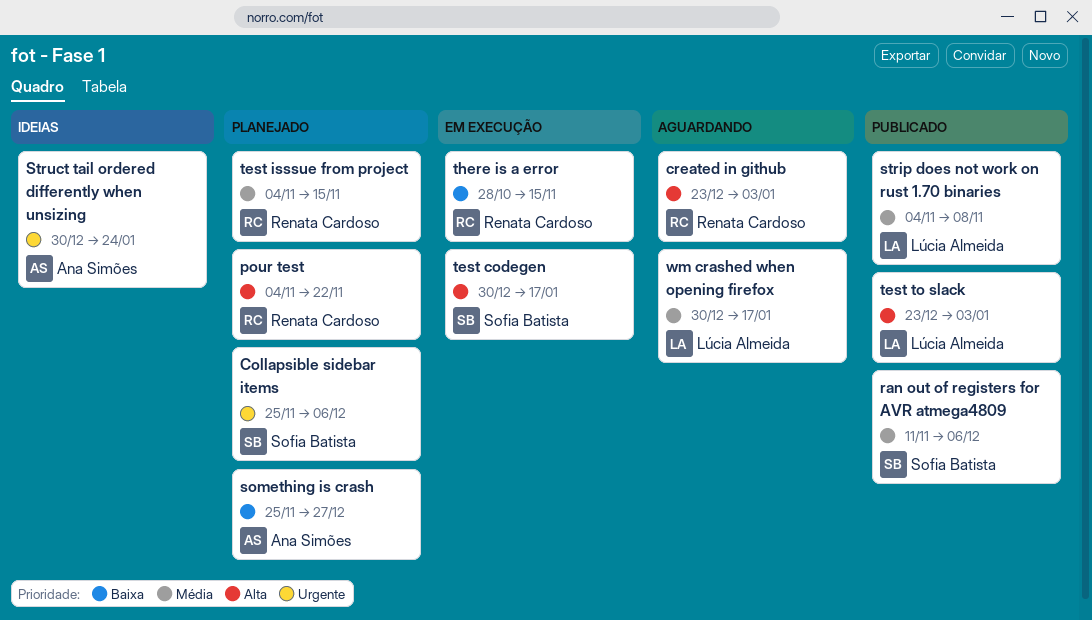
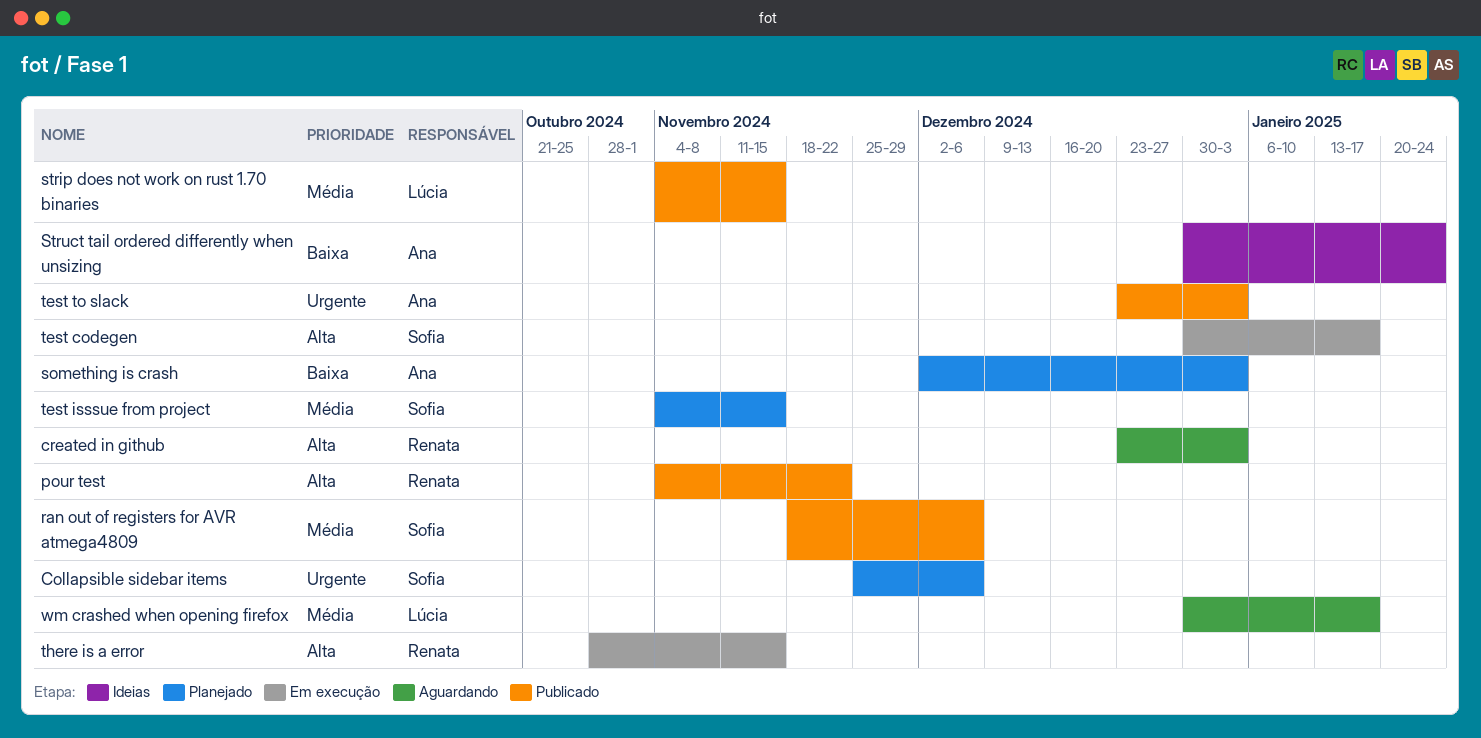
pour test, status: Planejado -> Publicado
ran out of registers for AVR atmega4809, start: Nov 11 -> Nov 18
something is crash, start: Nov 25 -> Dec 2
something is crash, due: Dec 27 -> Jan 3
strip does not work on rust 1.70 binaries, due: Nov 8 -> Nov 15
Struct tail ordered differently when unsizing, priority: Urgente -> Baixa
test isssue from project, owner: Renata Cardoso -> Sofia Batista
test to slack, owner: Lúcia Almeida -> Ana Simões
test to slack, priority: Alta -> Urgente
there is a error, priority: Baixa -> Alta

